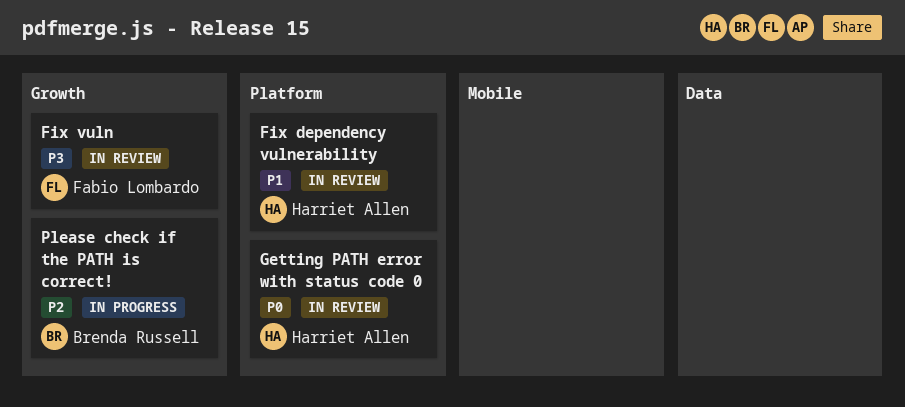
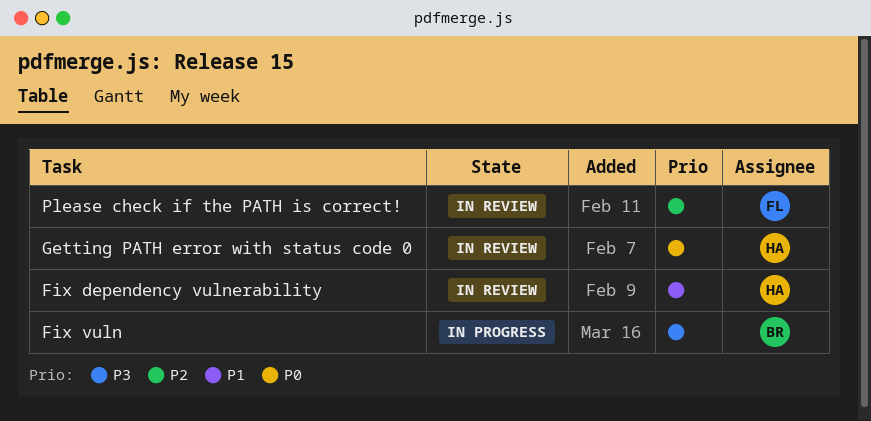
Fix vuln, status: In review -> In progress
Fix vuln, owner: Fabio Lombardo -> Brenda Russell
Please check if the PATH is correct!, status: In progress -> In review
Please check if the PATH is correct!, owner: Brenda Russell -> Fabio Lombardo

